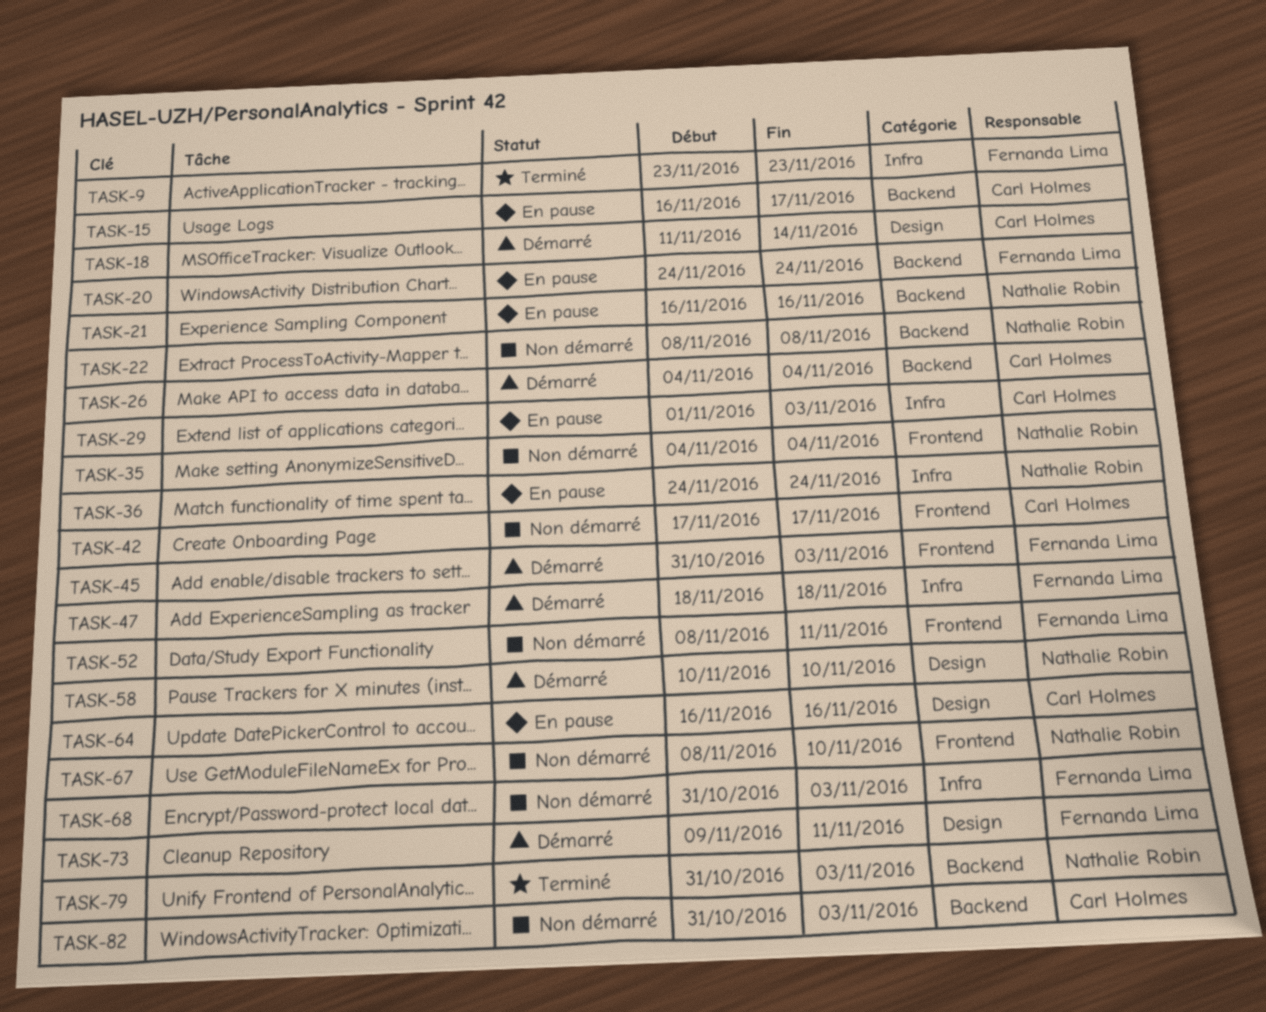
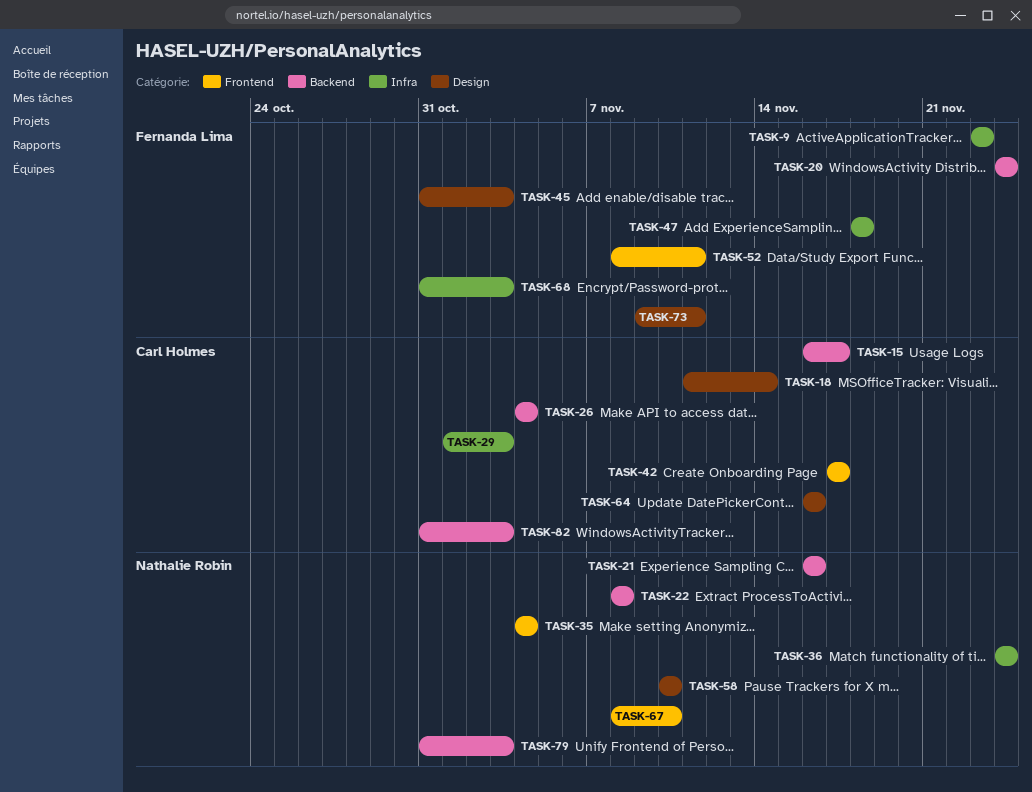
TASK-45, label: Frontend -> Design

